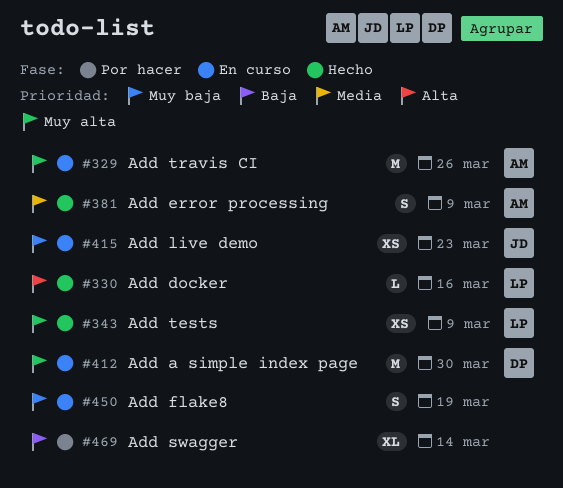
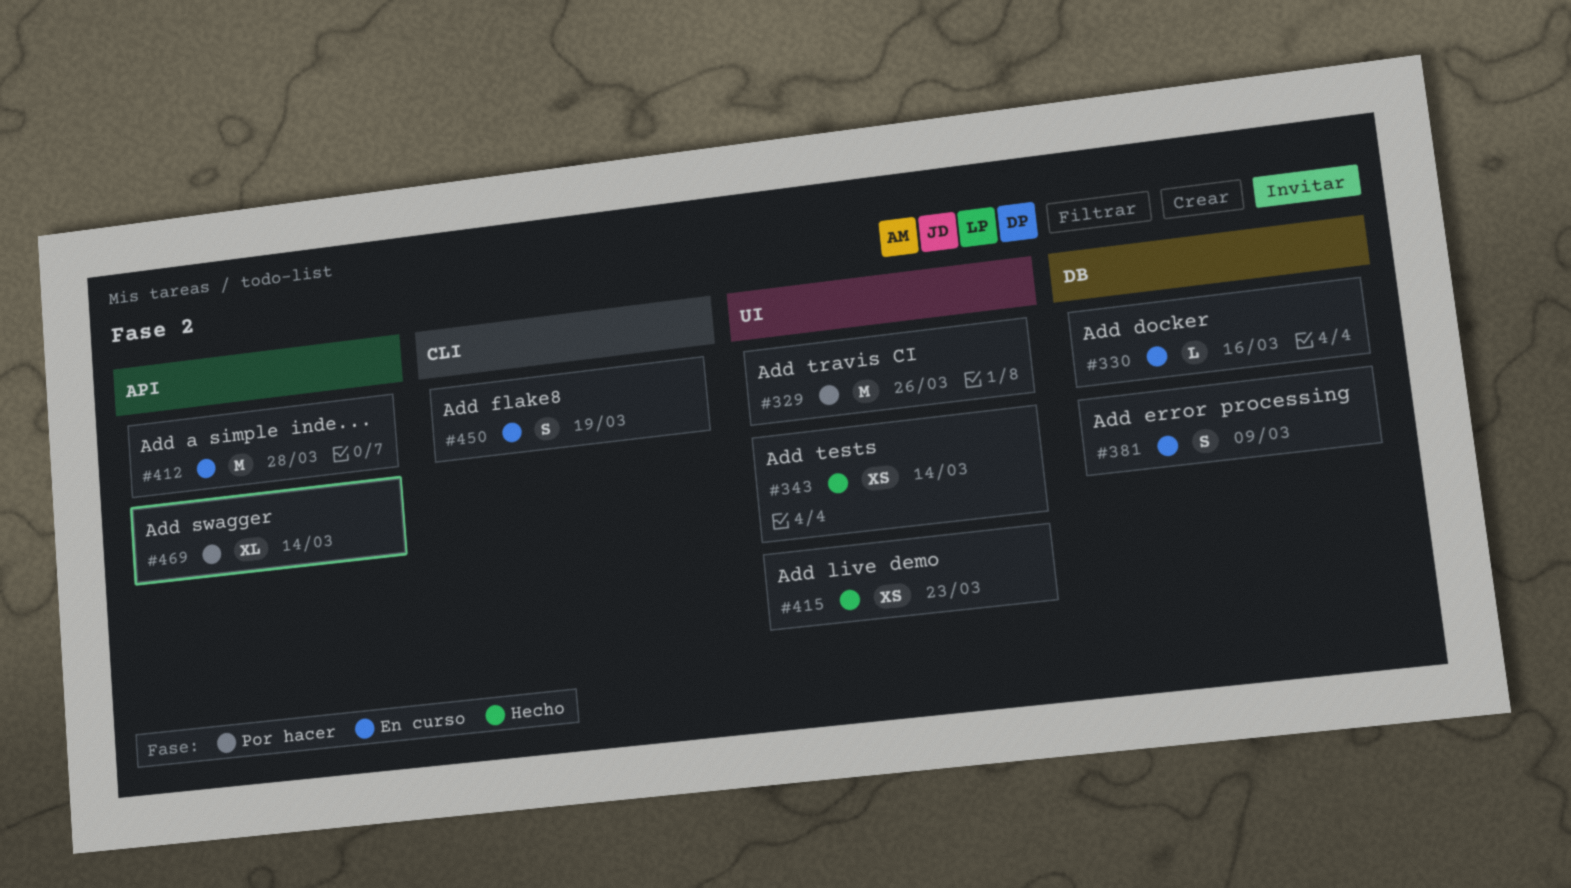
#329, status: En curso -> Por hacer
#330, status: Hecho -> En curso
#343, due: Mar 9 -> Mar 14
#381, status: Hecho -> En curso
#412, due: Mar 30 -> Mar 28
#415, status: En curso -> Hecho

